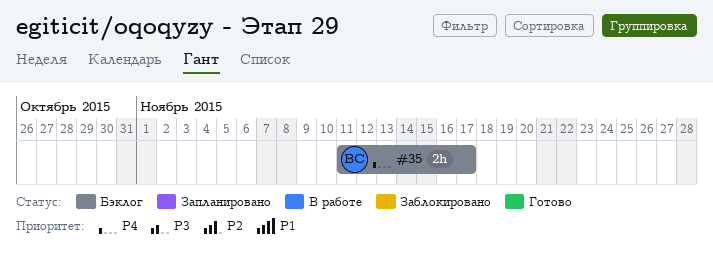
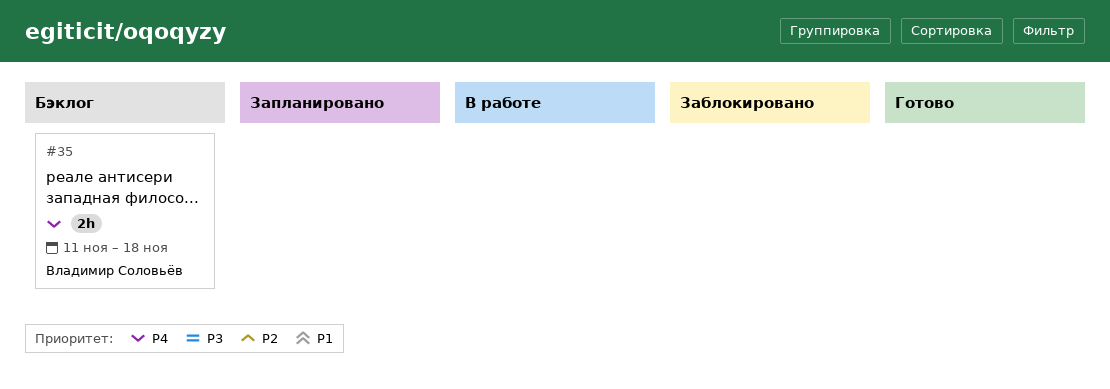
#35, due: Nov 17 -> Nov 18

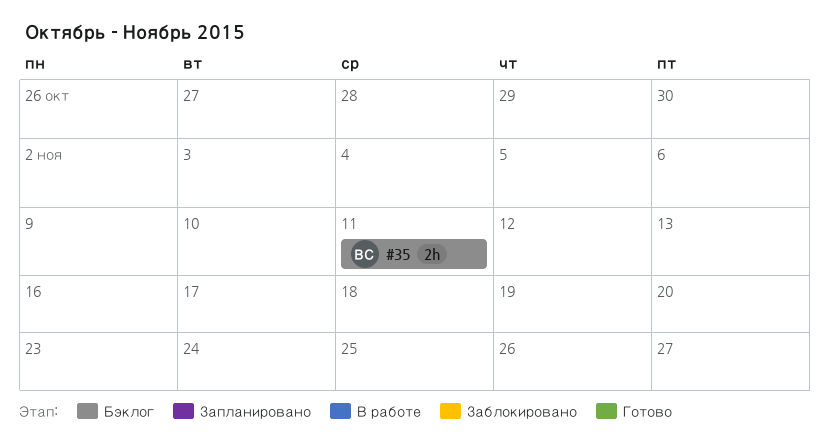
#35, due: Nov 18 -> Nov 11

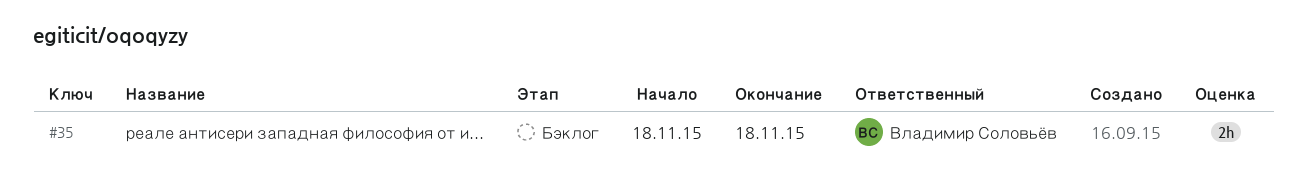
#35, start: Nov 11 -> Nov 18
#35, due: Nov 11 -> Nov 18

